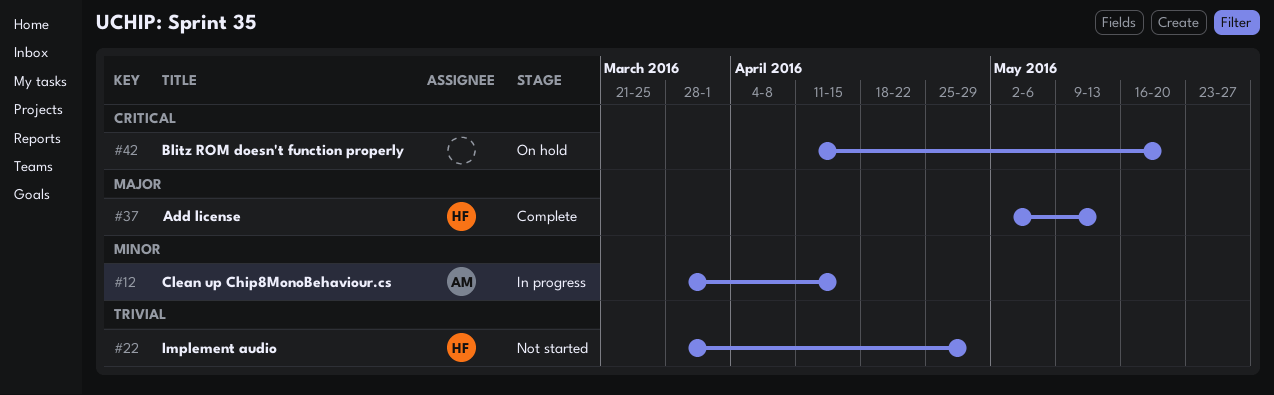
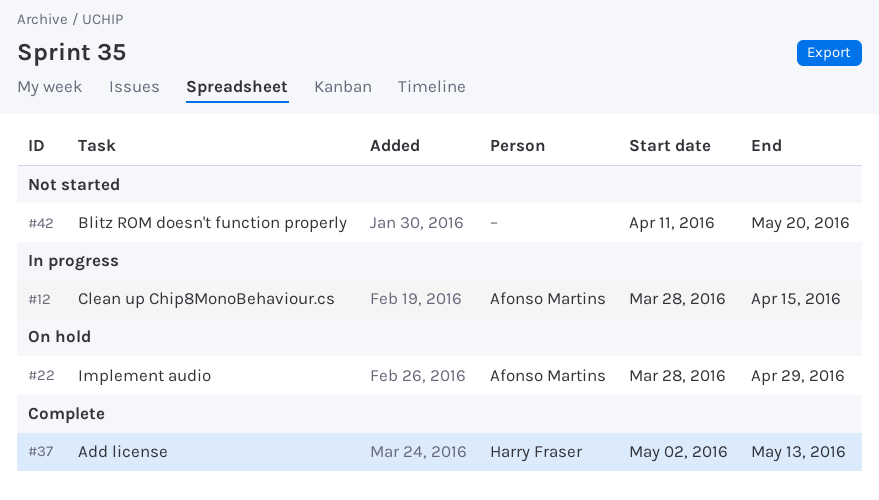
#22, status: Not started -> On hold
#22, owner: Harry Fraser -> Afonso Martins
#42, status: On hold -> Not started

